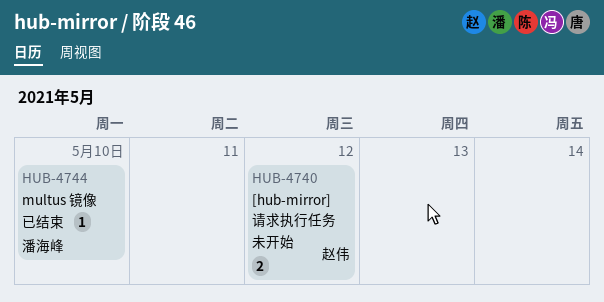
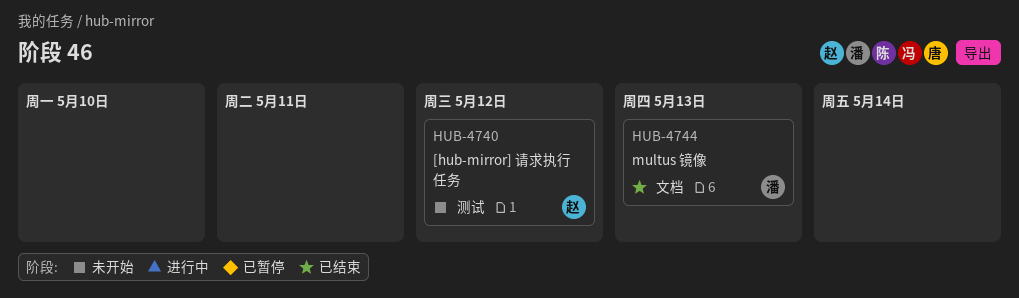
HUB-4744, due: May 10 -> May 13

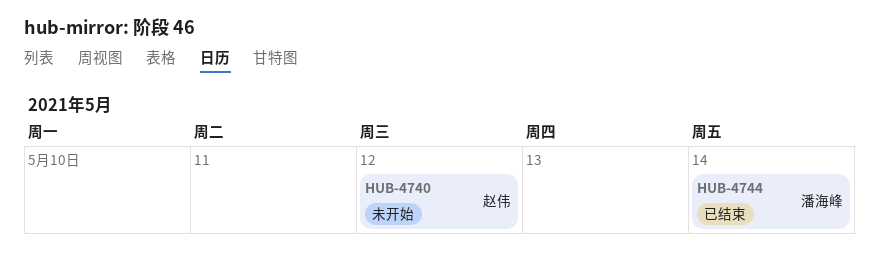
HUB-4744, due: May 13 -> May 14

